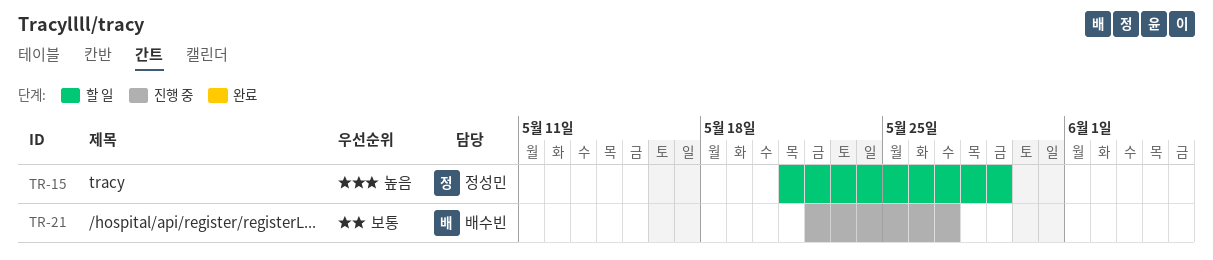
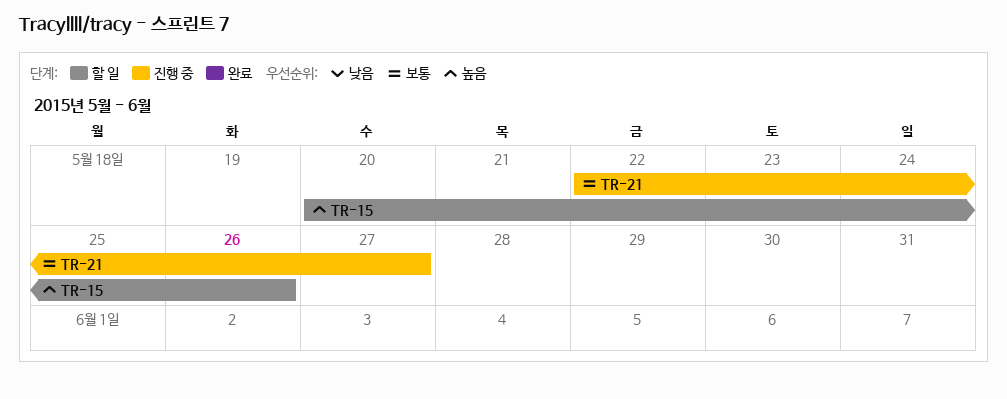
TR-15, start: May 21 -> May 20
TR-15, due: May 29 -> May 26

